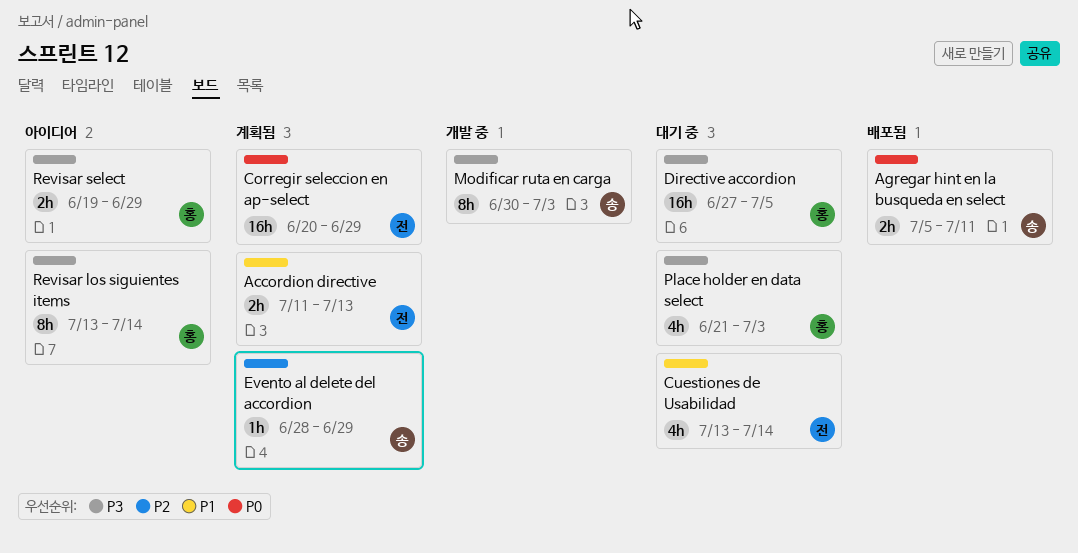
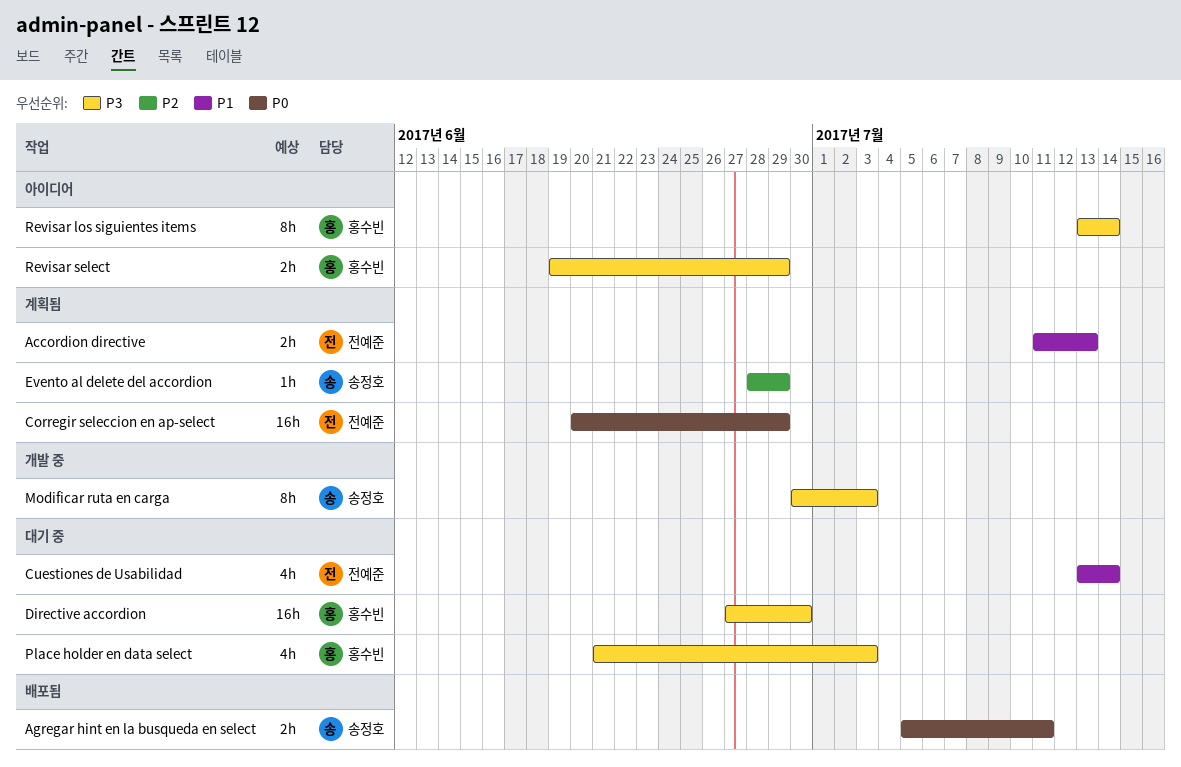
Directive accordion, due: Jul 5 -> Jun 30

